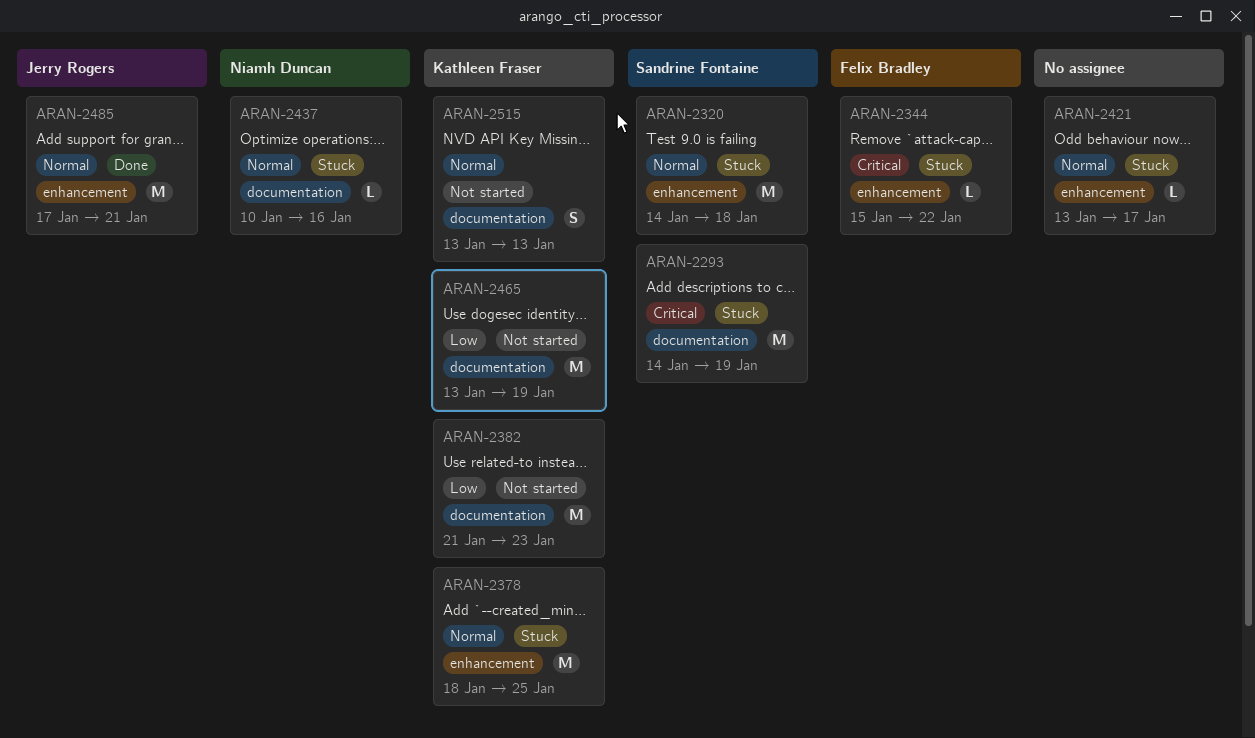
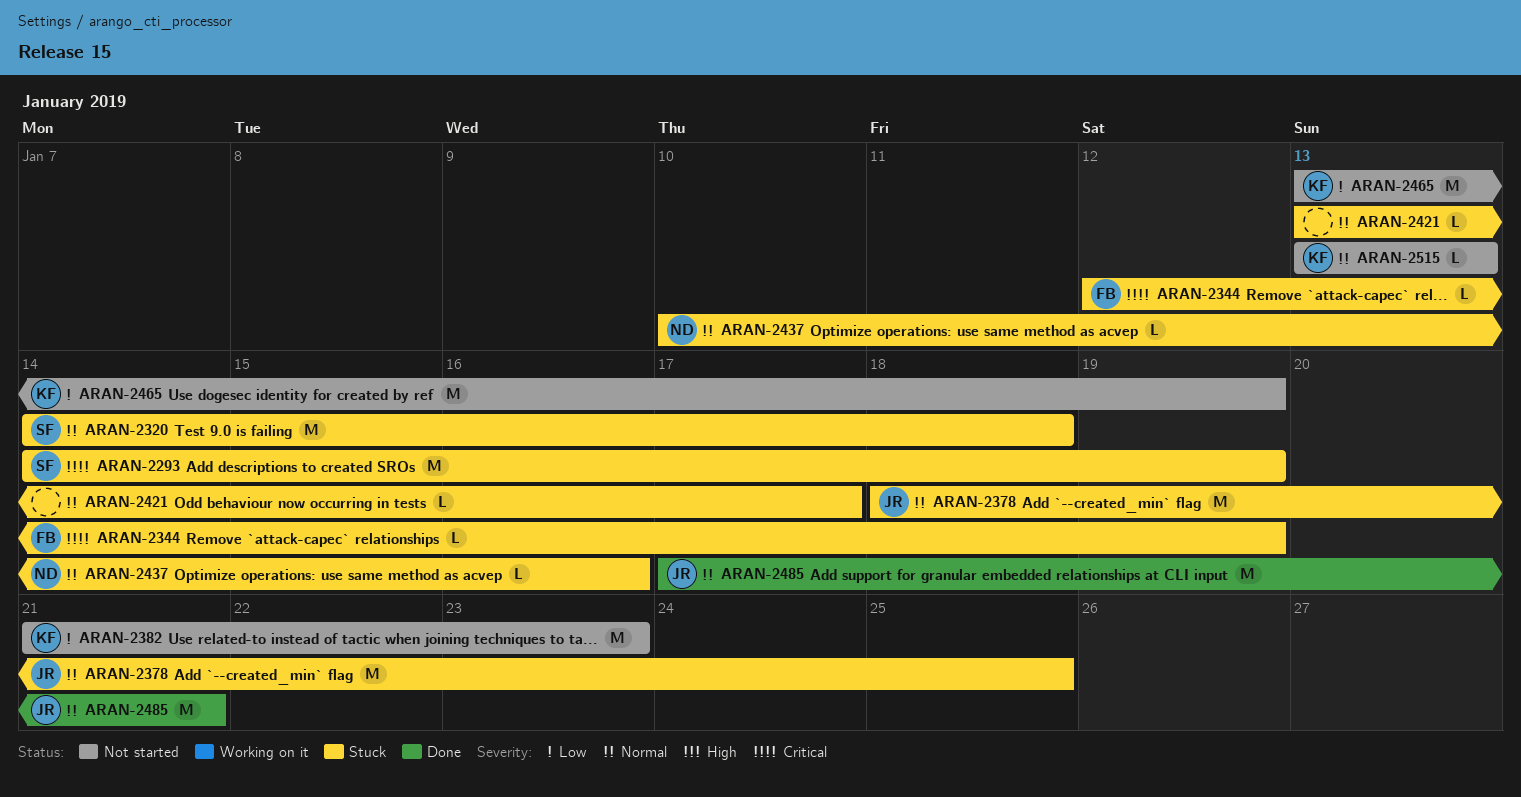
ARAN-2344, start: Jan 15 -> Jan 12
ARAN-2344, due: Jan 22 -> Jan 19
ARAN-2378, owner: Kathleen Fraser -> Jerry Rogers
ARAN-2515, estimate: S -> L

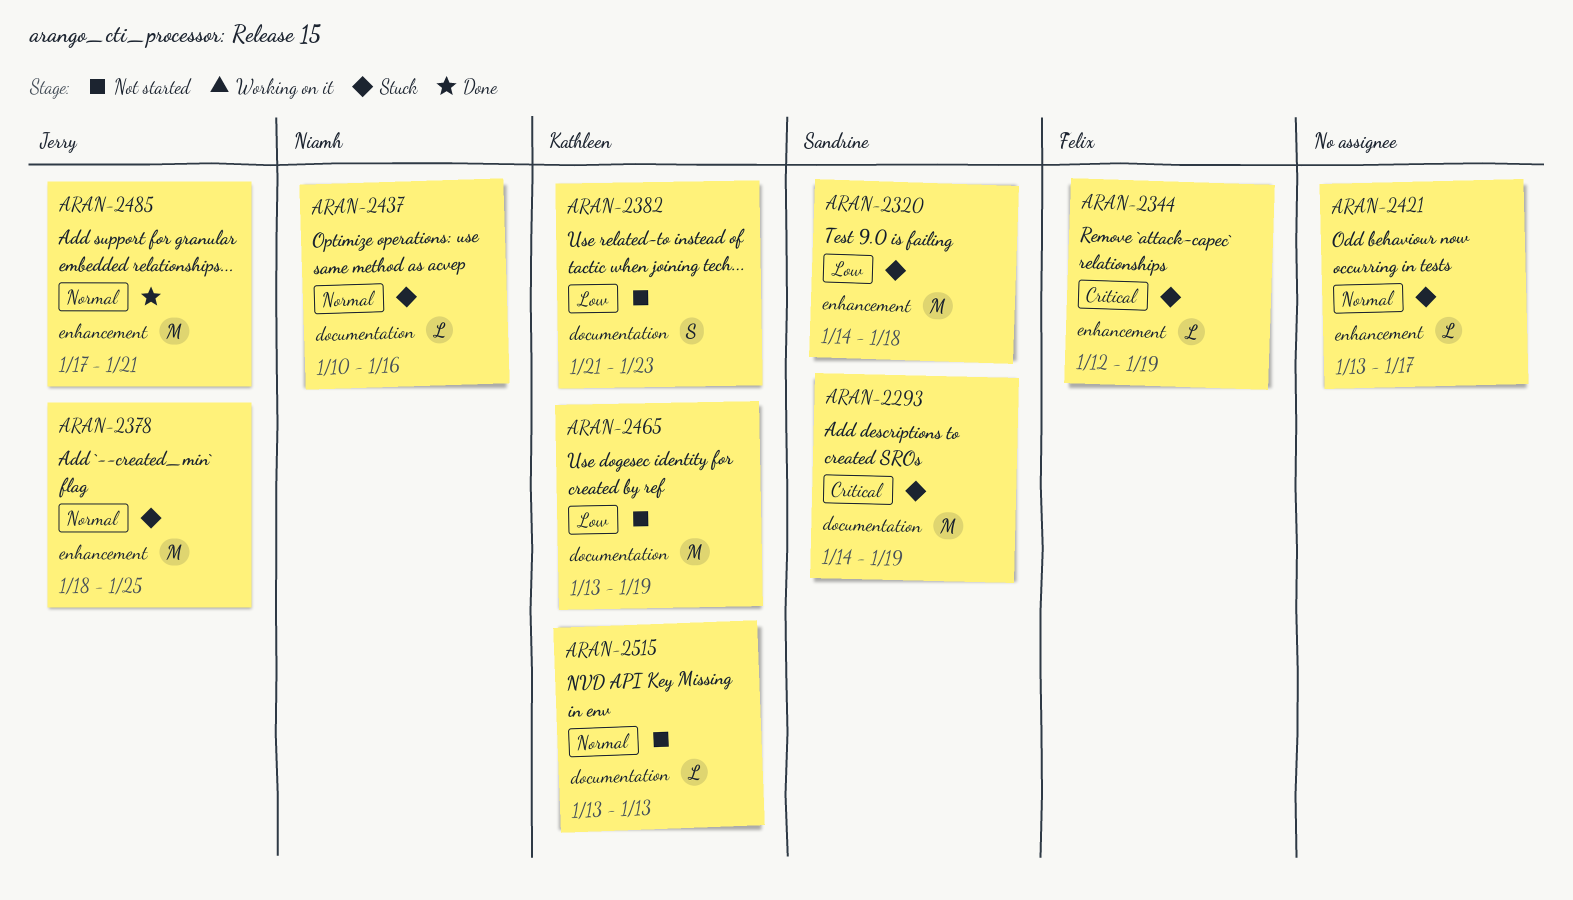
ARAN-2320, priority: Normal -> Low
ARAN-2382, estimate: M -> S

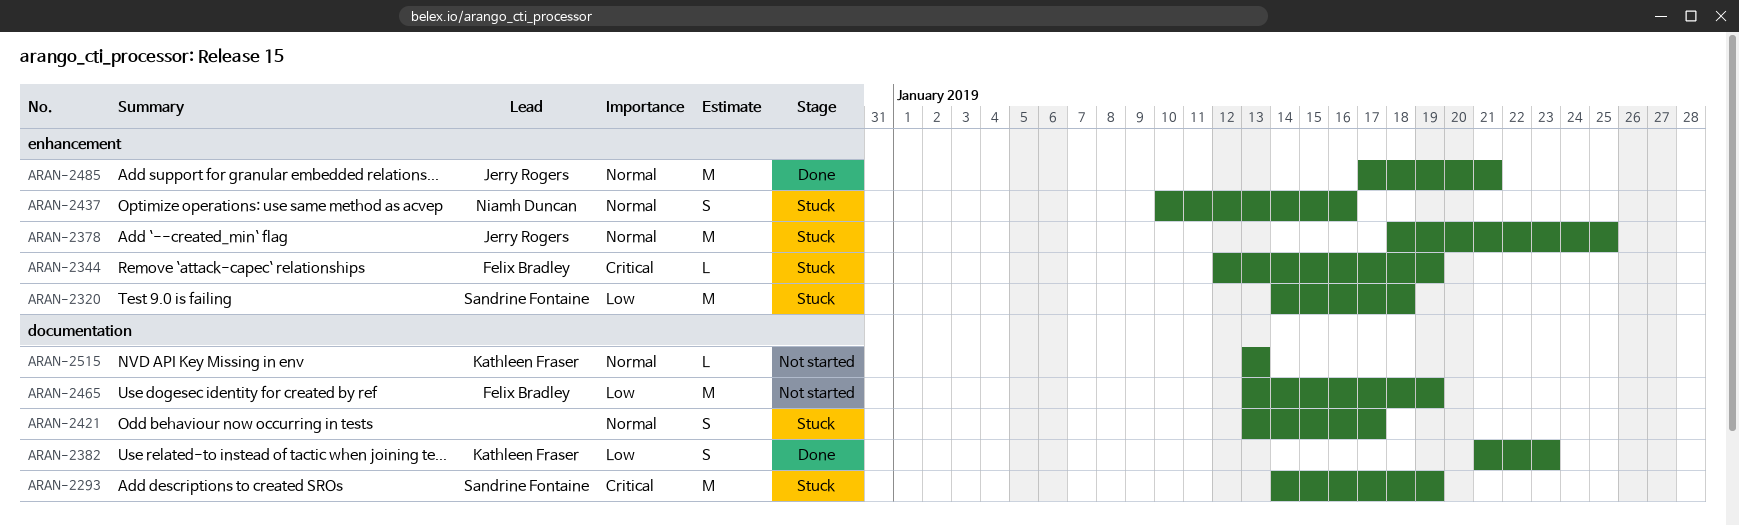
ARAN-2382, status: Not started -> Done
ARAN-2421, label: enhancement -> documentation
ARAN-2421, estimate: L -> S
ARAN-2437, label: documentation -> enhancement
ARAN-2437, estimate: L -> S
ARAN-2465, owner: Kathleen Fraser -> Felix Bradley

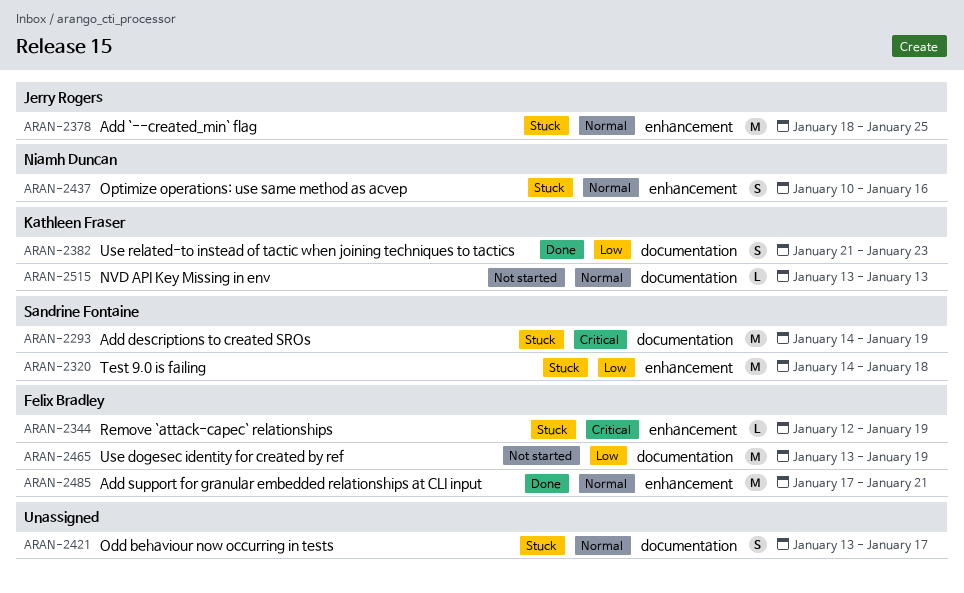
ARAN-2485, owner: Jerry Rogers -> Felix Bradley

